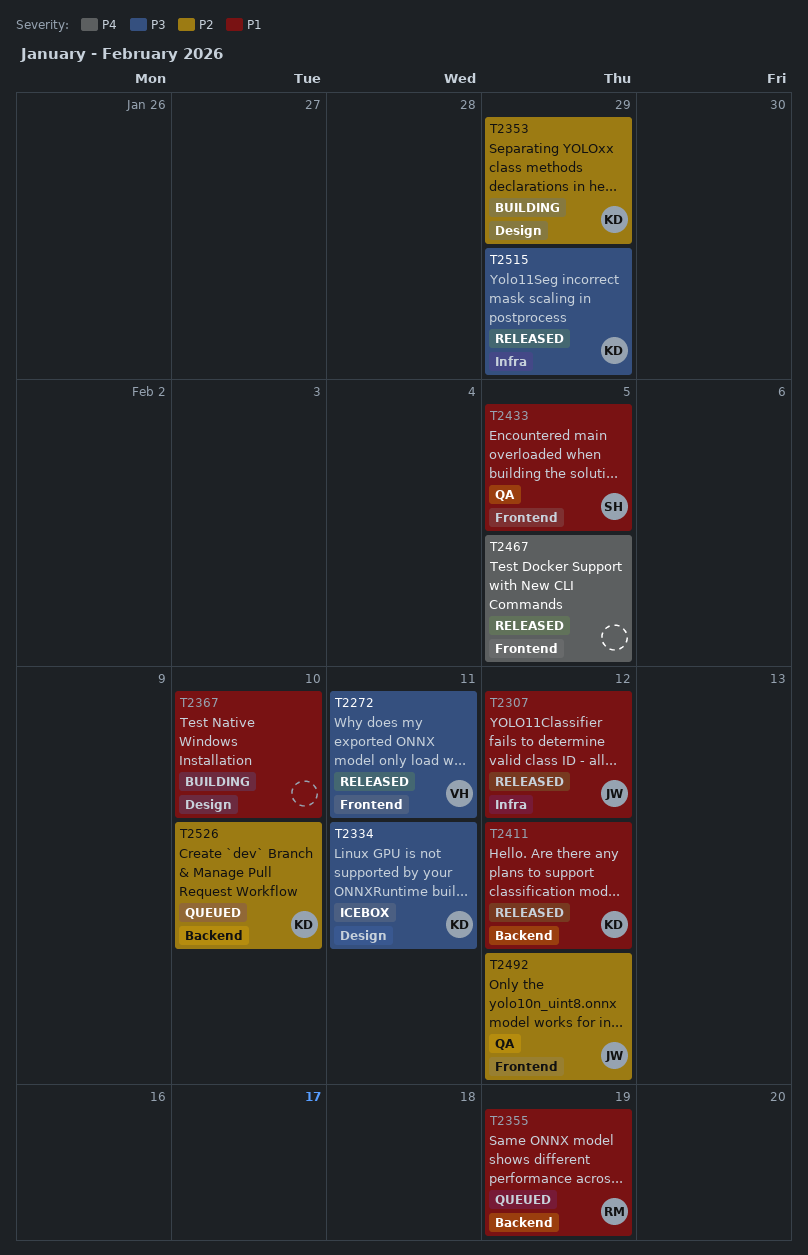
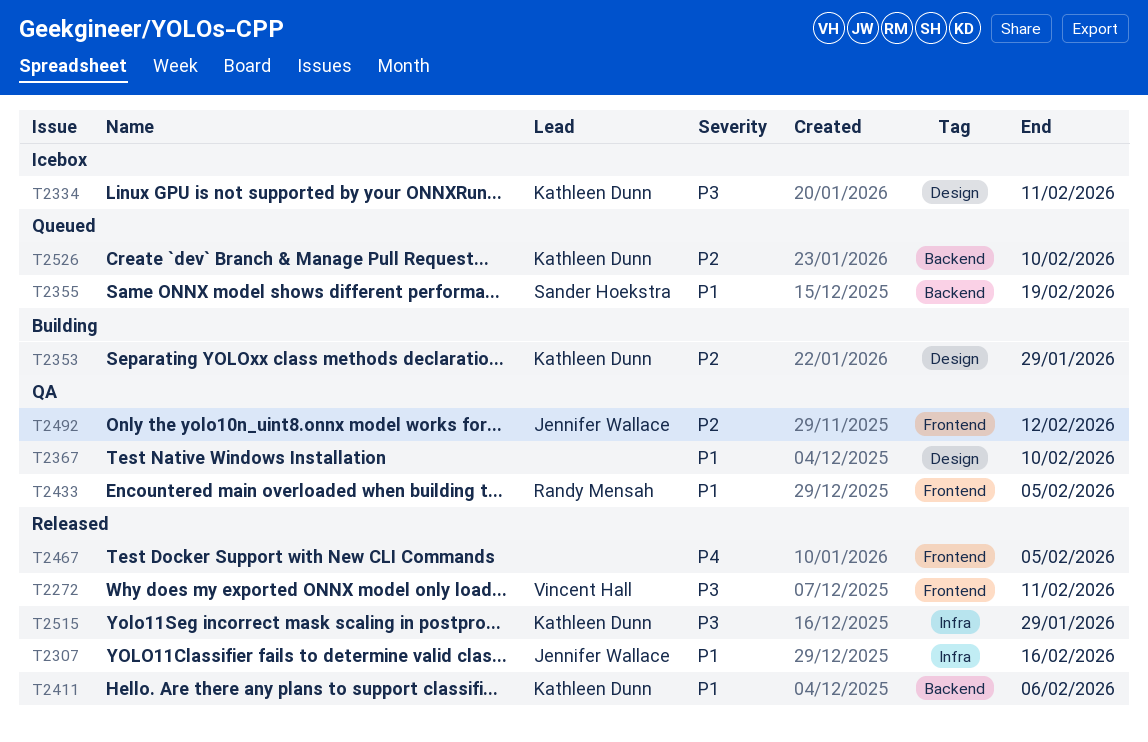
T2307, due: Feb 12 -> Feb 16
T2355, owner: Randy Mensah -> Sander Hoekstra
T2367, status: Building -> QA
T2411, due: Feb 12 -> Feb 6
T2433, owner: Sander Hoekstra -> Randy Mensah

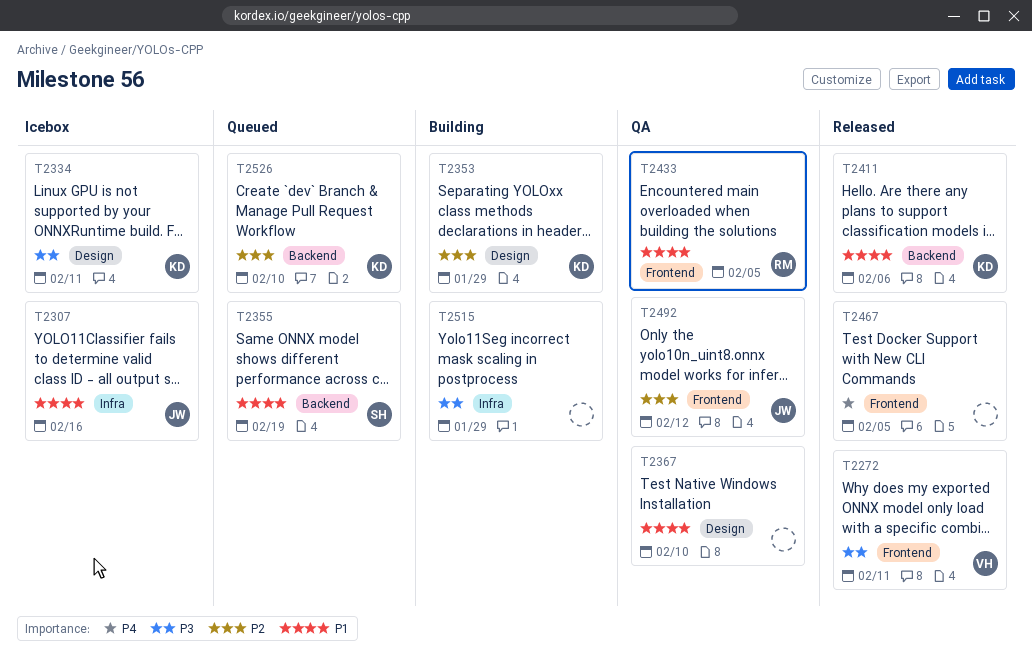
T2307, status: Released -> Icebox
T2515, status: Released -> Building
T2515, owner: Kathleen Dunn -> none

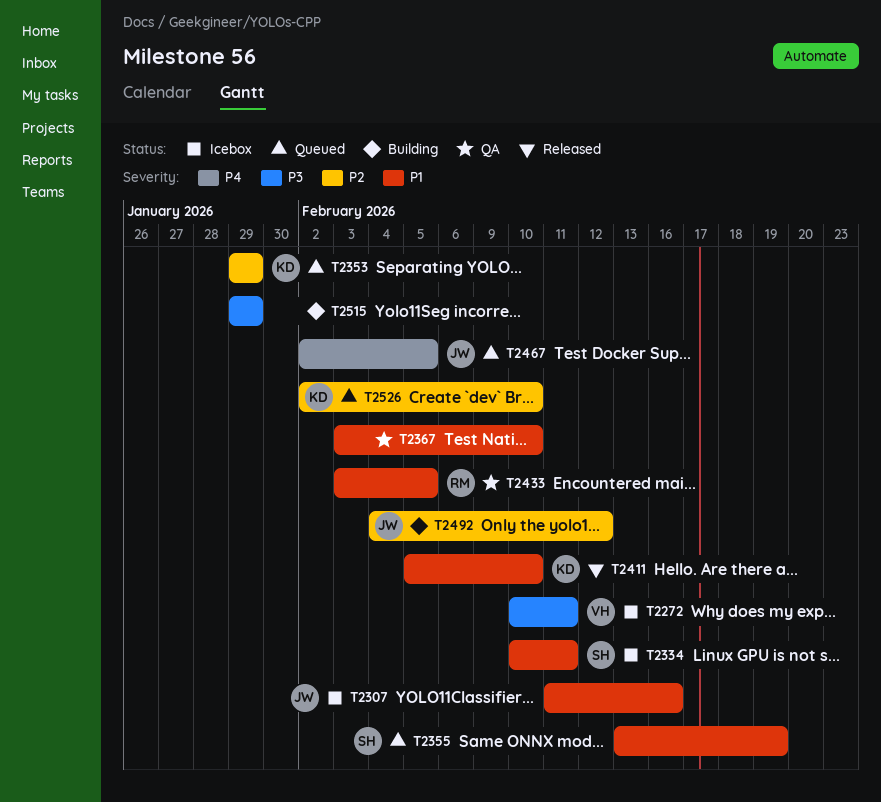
T2272, status: Released -> Icebox
T2334, owner: KD -> SH
T2334, priority: P3 -> P1
T2353, status: Building -> Queued
T2411, due: Feb 6 -> Feb 10
T2467, status: Released -> Queued
T2467, owner: none -> JW
T2492, status: QA -> Building

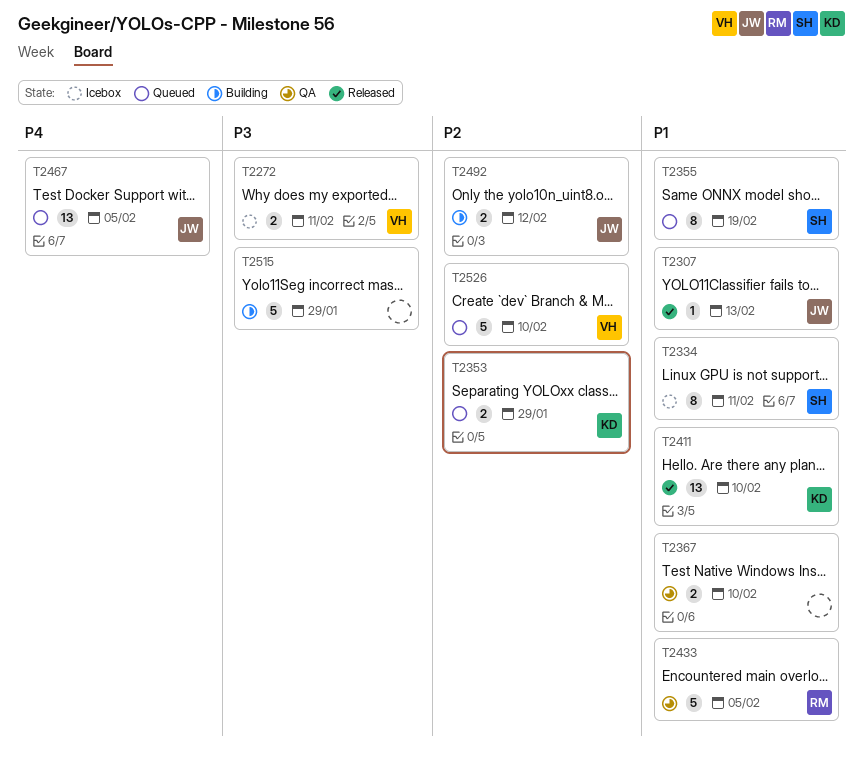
T2307, status: Icebox -> Released
T2307, due: Feb 16 -> Feb 13
T2526, owner: KD -> VH

